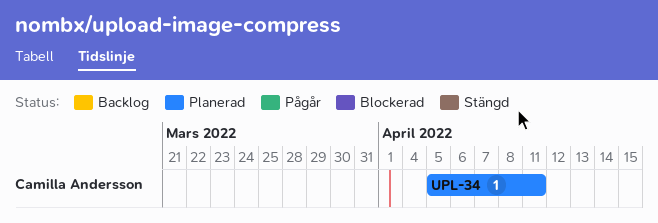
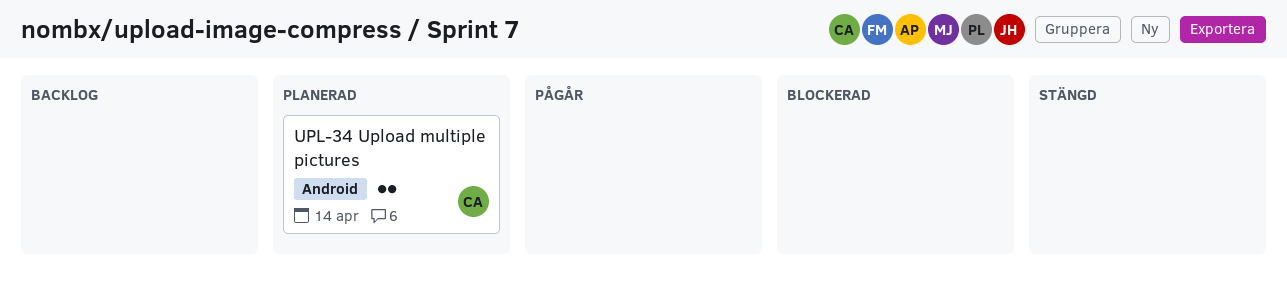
UPL-34, estimate: 1 -> 2
UPL-34, due: Apr 11 -> Apr 14

